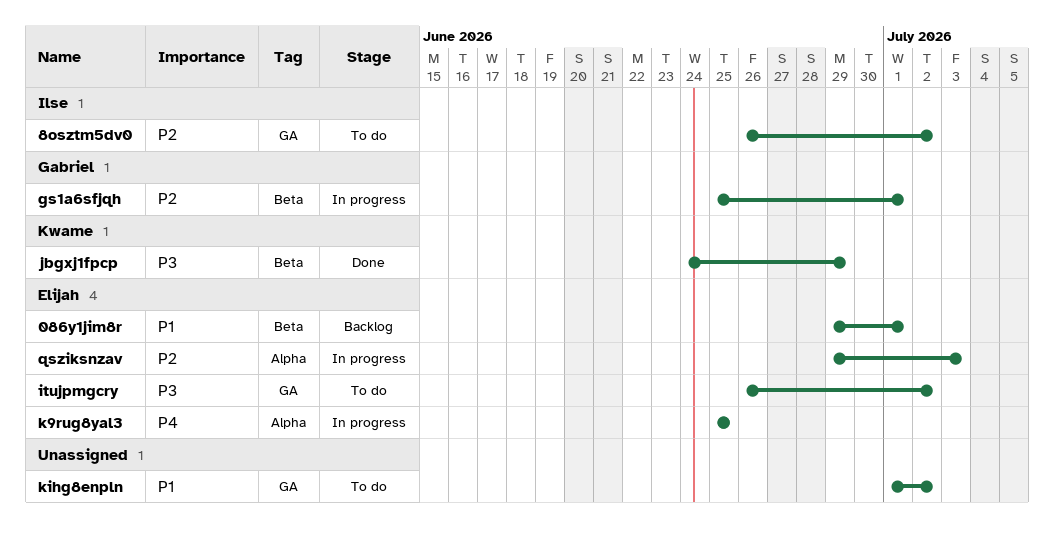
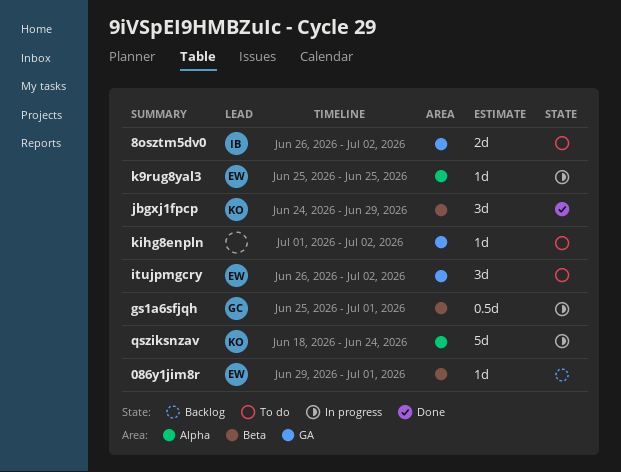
qsziksnzav, owner: Elijah -> Kwame
qsziksnzav, start: Jun 29 -> Jun 18
qsziksnzav, due: Jul 3 -> Jun 24

